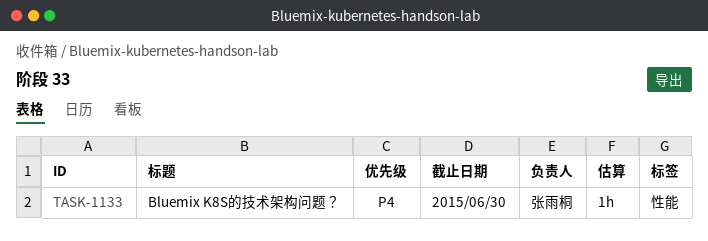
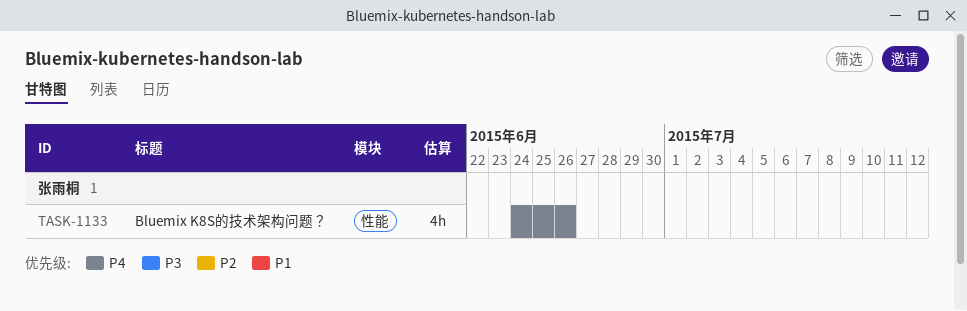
TASK-1133, estimate: 1h -> 4h
TASK-1133, due: Jun 30 -> Jun 26

